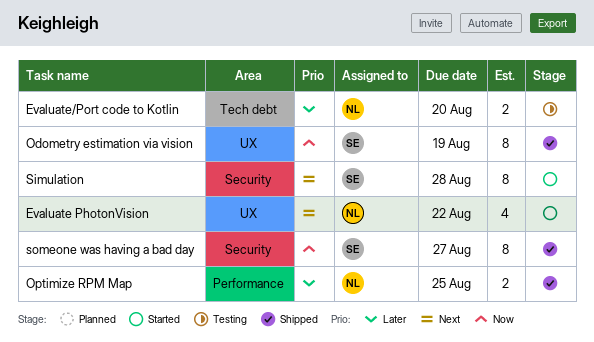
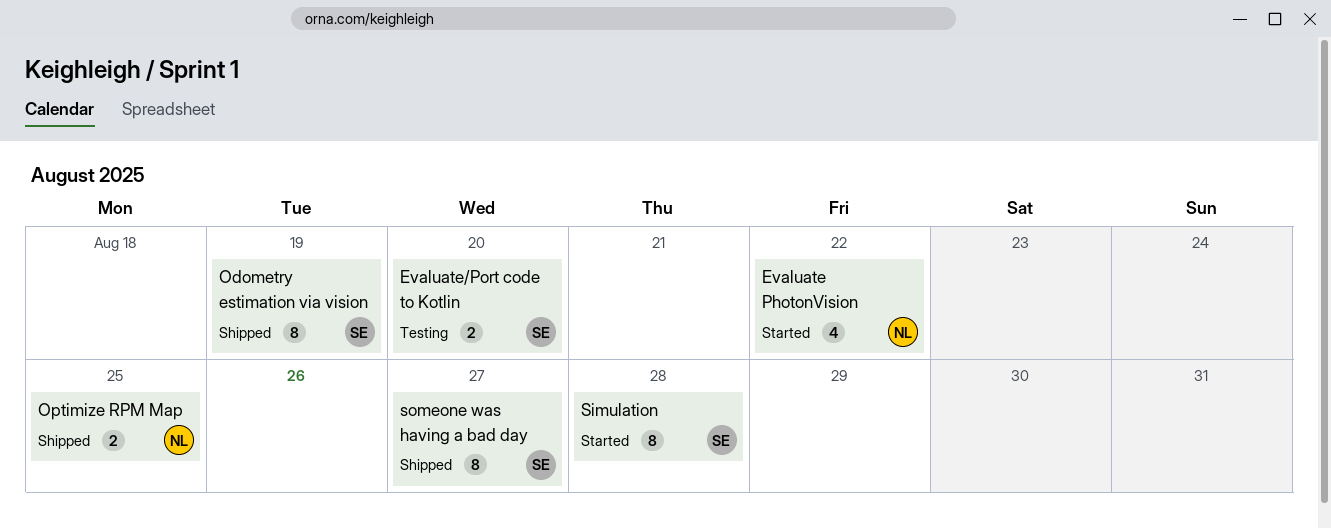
Evaluate/Port code to Kotlin, owner: NL -> SE

